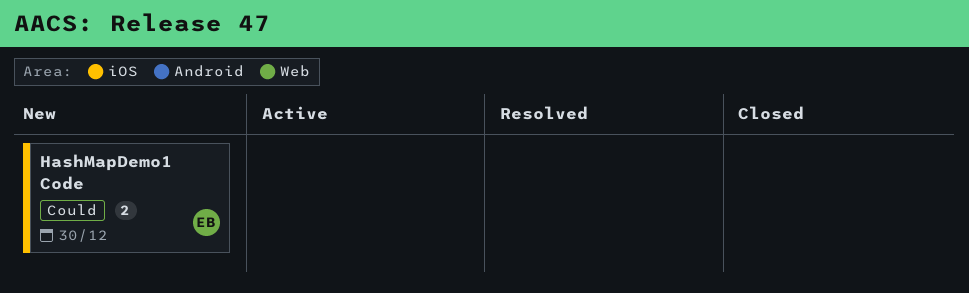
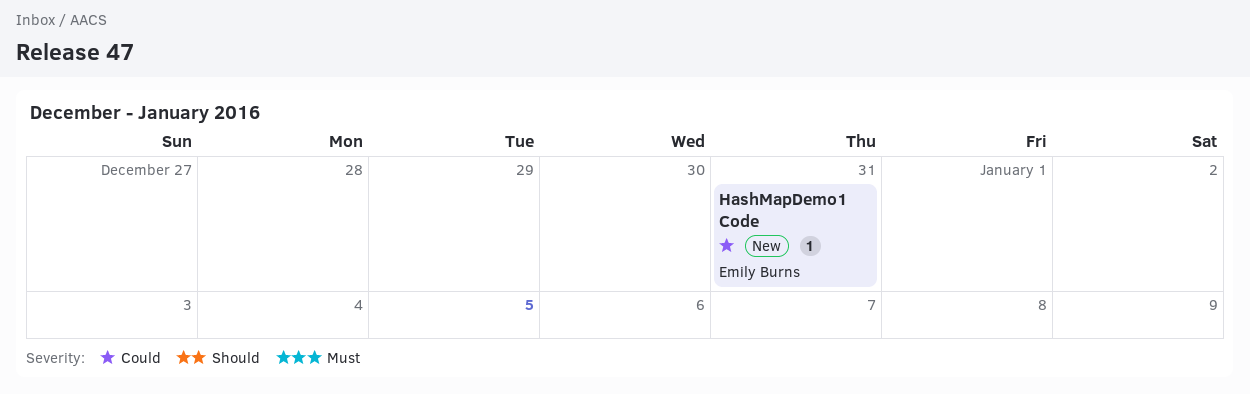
HashMapDemo1 Code, estimate: 2 -> 1
HashMapDemo1 Code, due: Dec 30 -> Dec 31

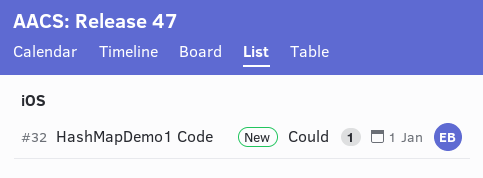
HashMapDemo1 Code, due: Dec 31 -> Jan 1

